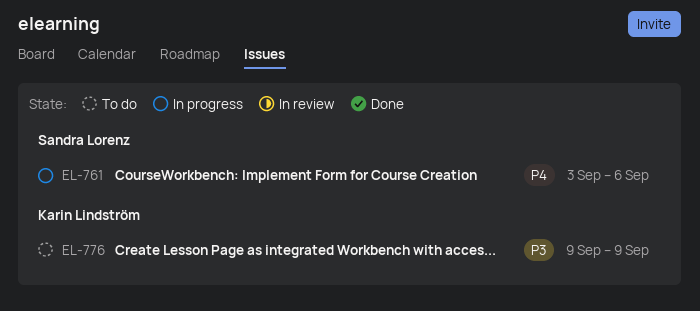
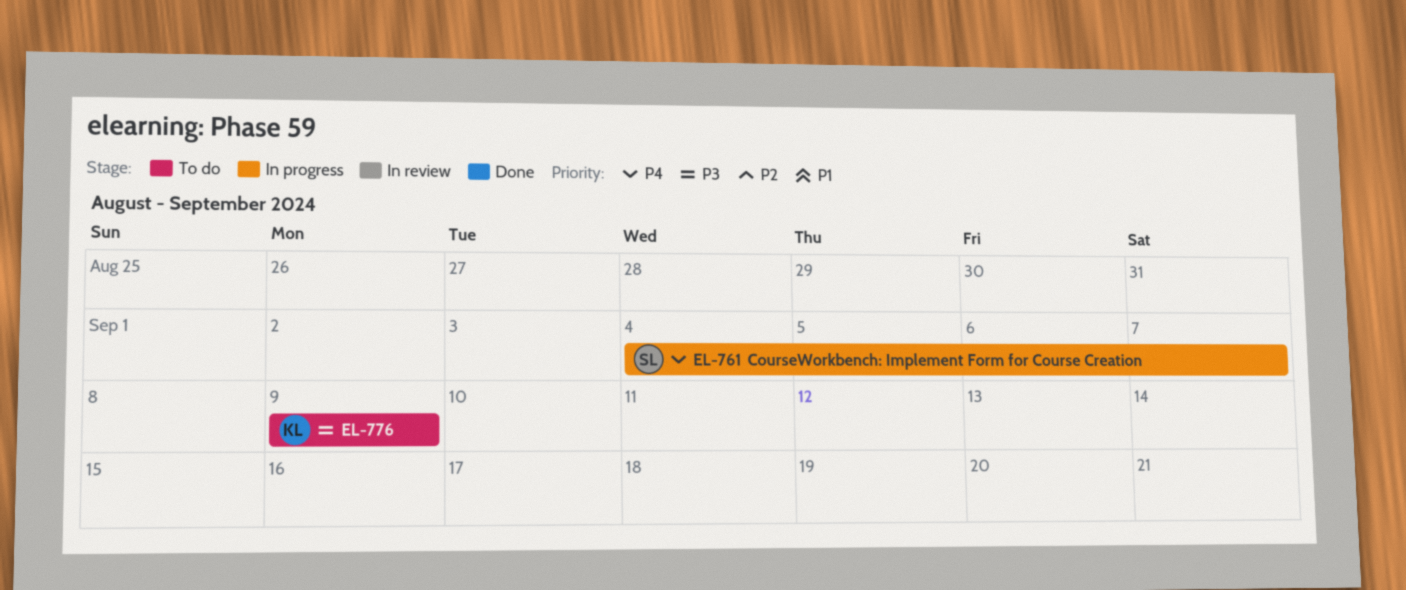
EL-761, start: Sep 3 -> Sep 4
EL-761, due: Sep 6 -> Sep 7

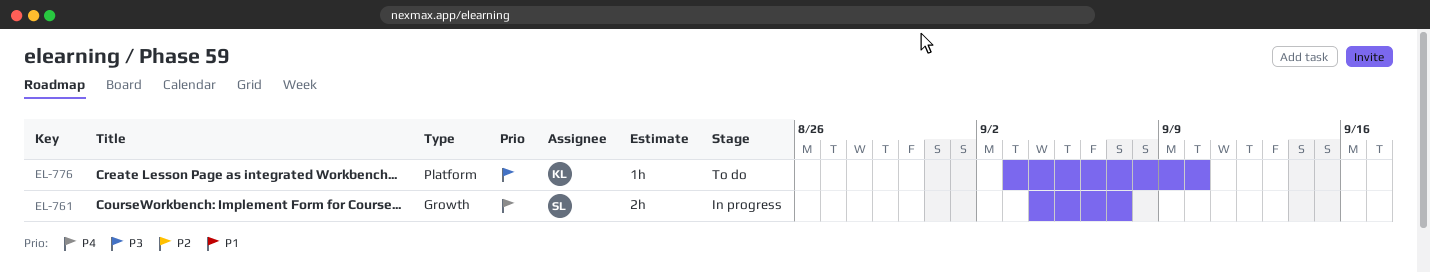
EL-776, start: Sep 9 -> Sep 3
EL-776, due: Sep 9 -> Sep 10

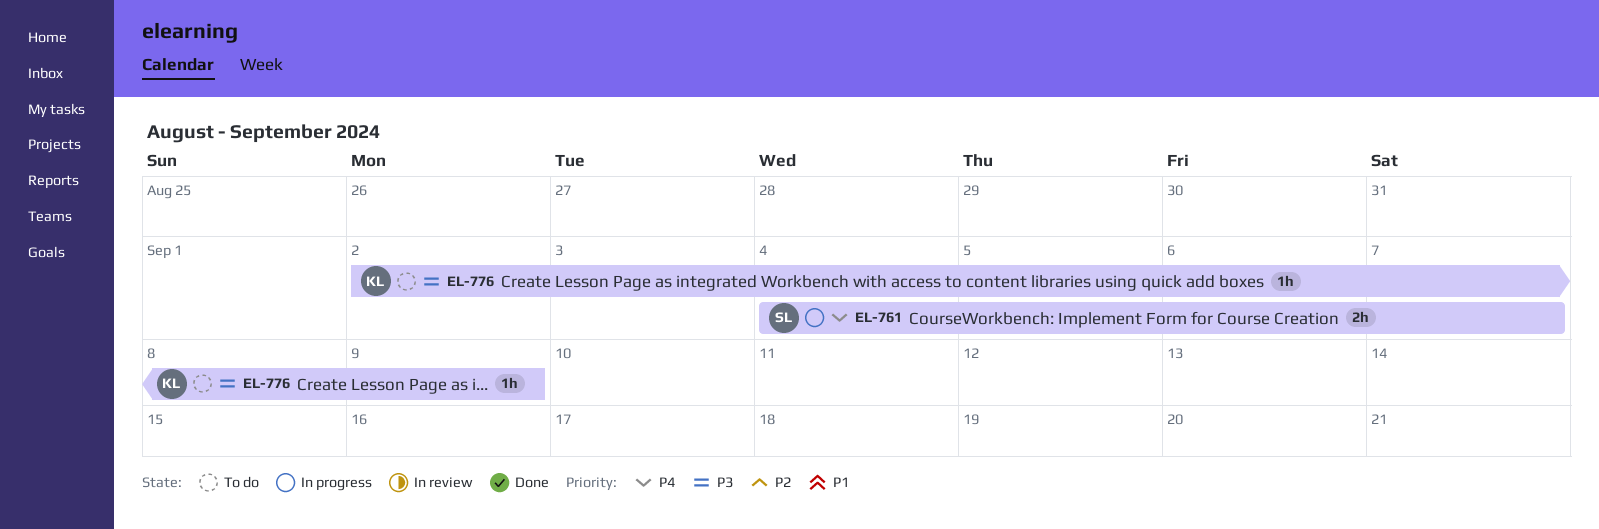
EL-776, start: Sep 3 -> Sep 2
EL-776, due: Sep 10 -> Sep 9

